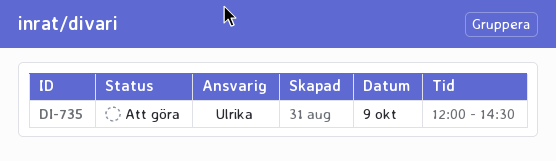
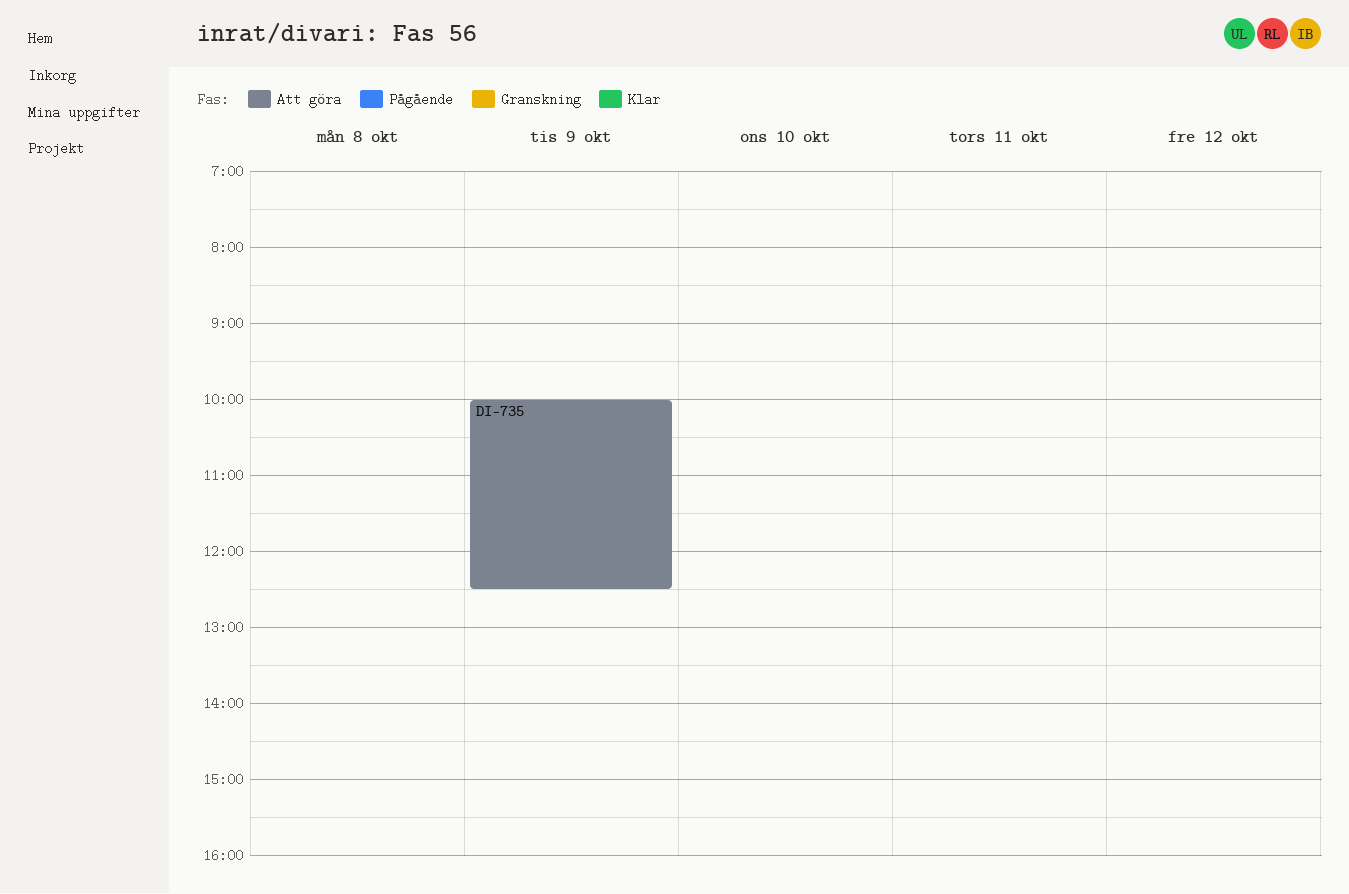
DI-735, begins: 12:00 -> 10:00
DI-735, ends: 14:30 -> 12:30

